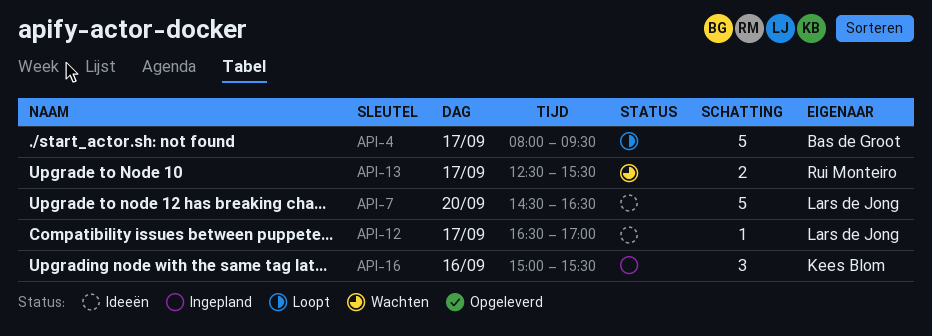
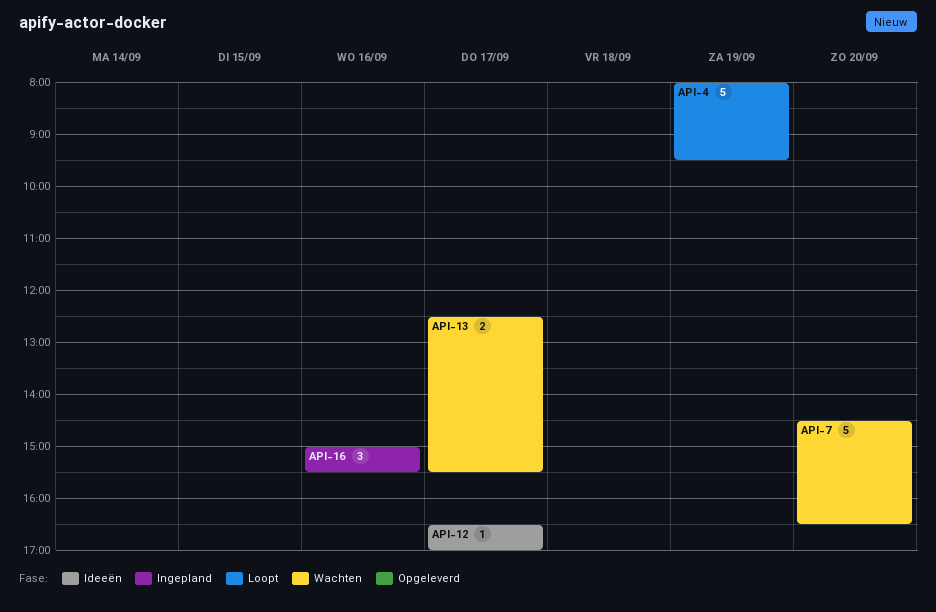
API-4, day: Sep 17 -> Sep 19
API-7, status: Ideeën -> Wachten

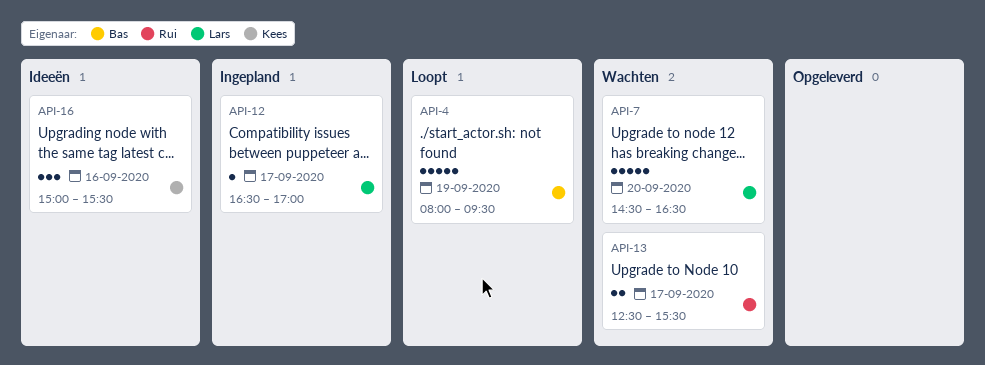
API-12, status: Ideeën -> Ingepland
API-16, status: Ingepland -> Ideeën

